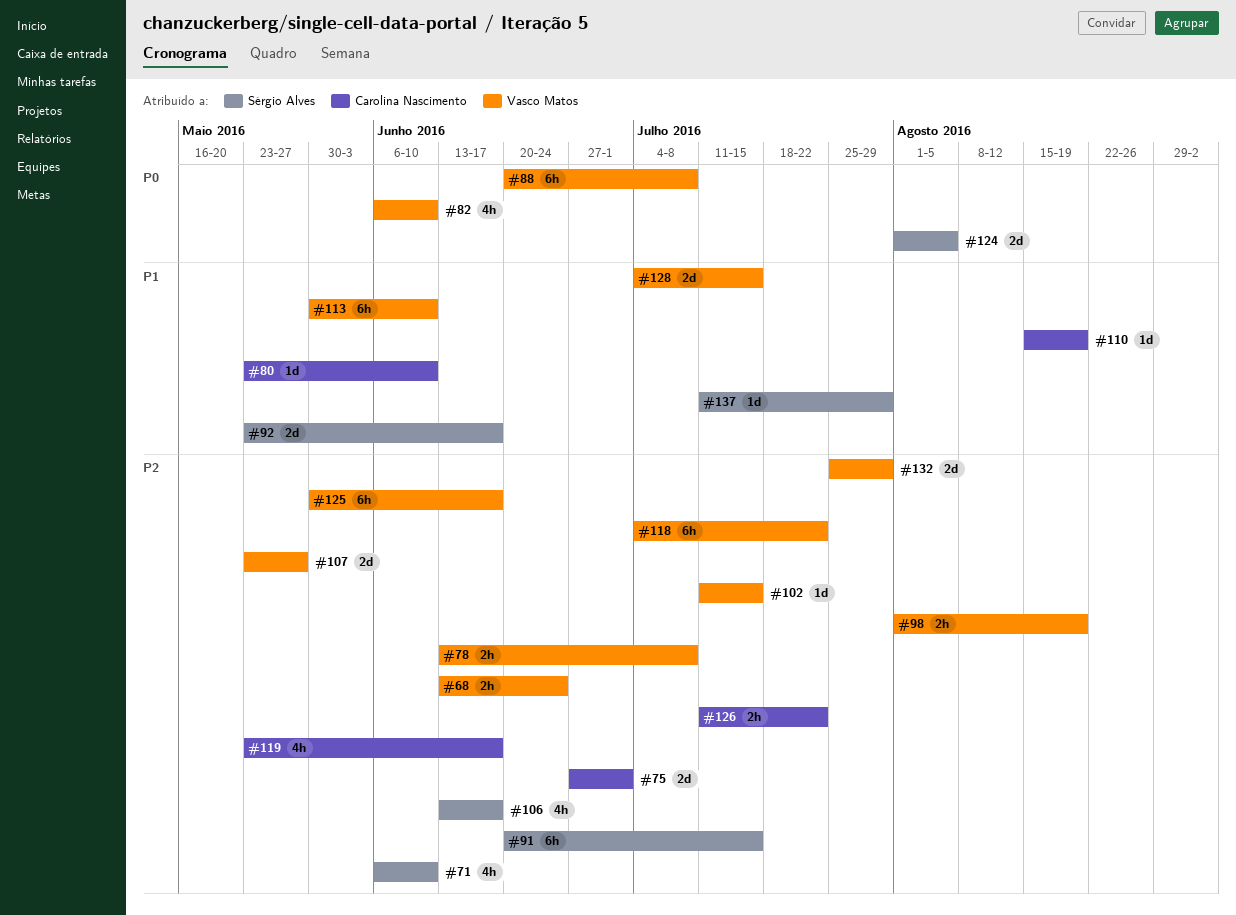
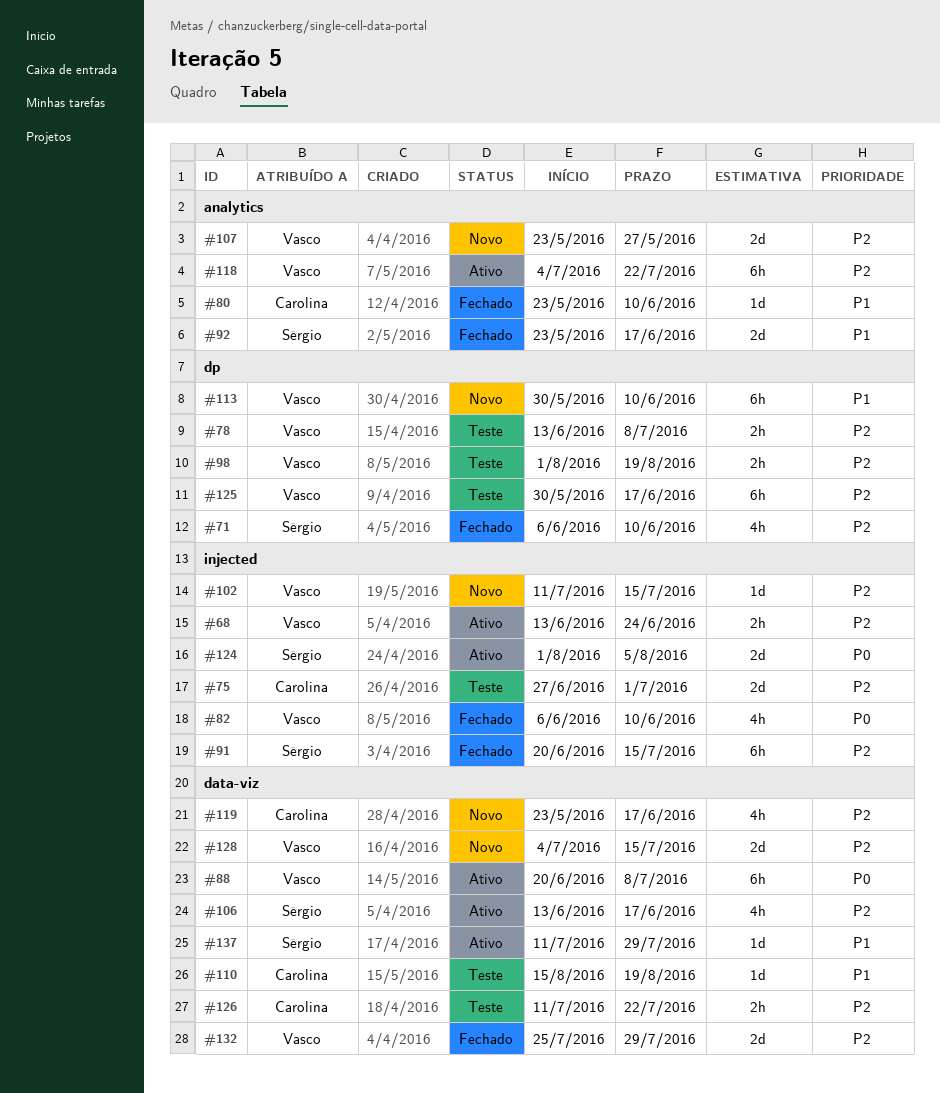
#128, priority: P1 -> P2

